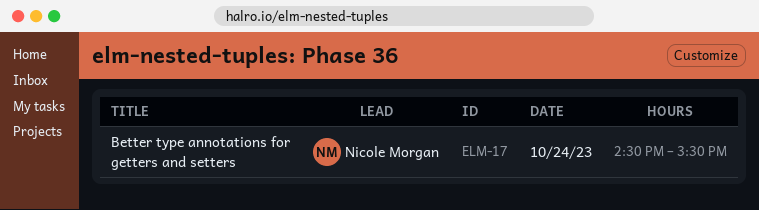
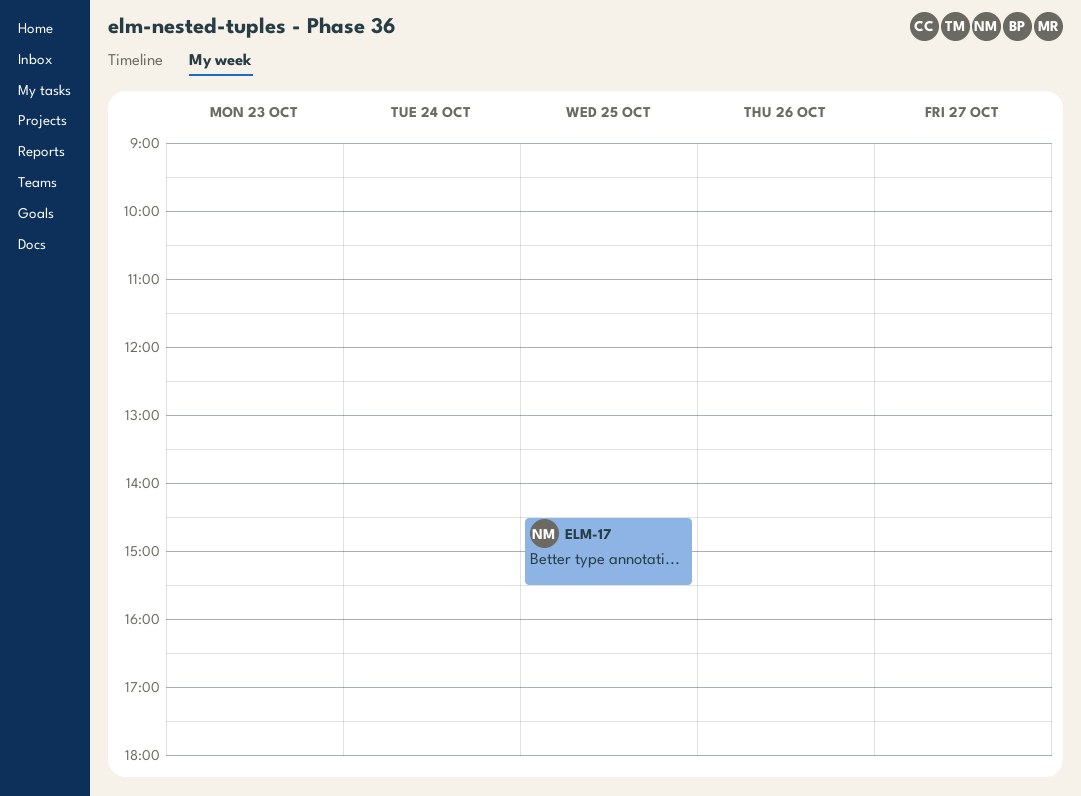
ELM-17, day: Oct 24 -> Oct 25

